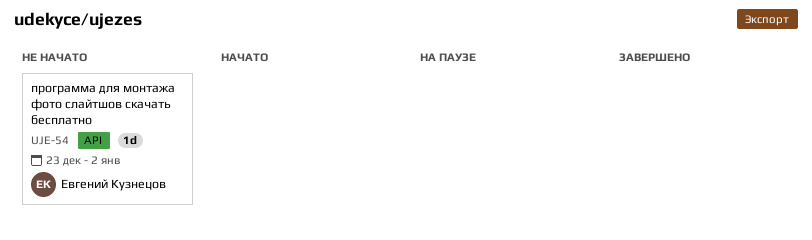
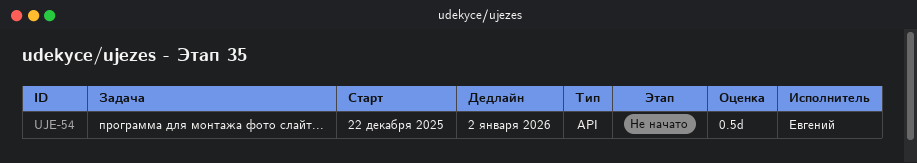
UJE-54, estimate: 1d -> 0.5d
UJE-54, start: Dec 23 -> Dec 22

